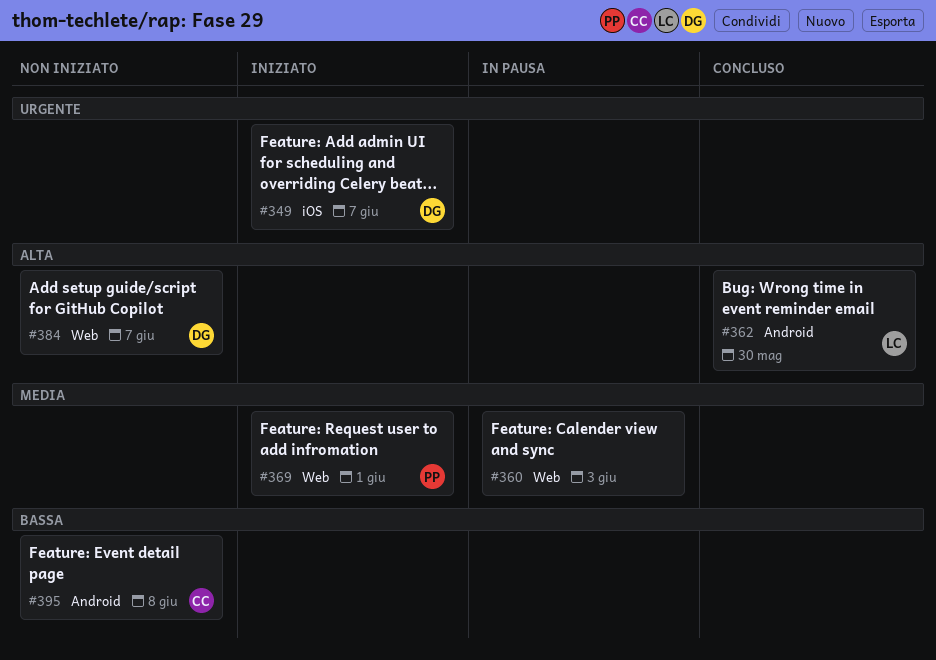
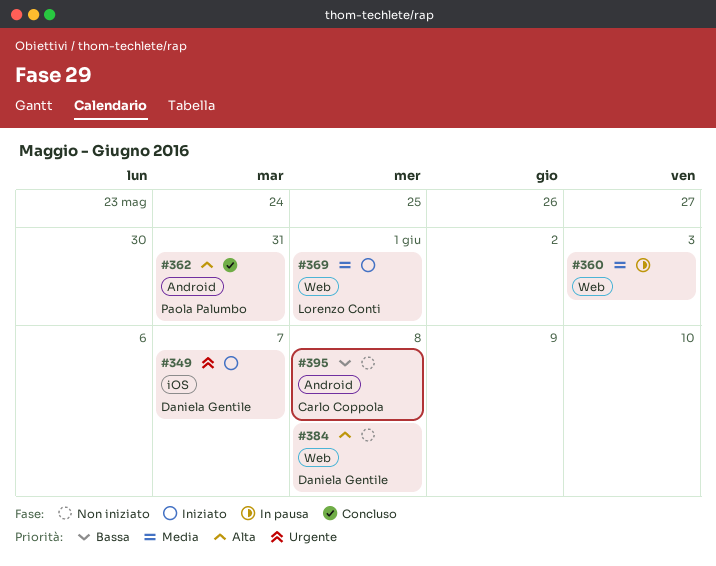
#362, owner: Lorenzo Conti -> Paola Palumbo
#362, due: May 30 -> May 31
#369, owner: Paola Palumbo -> Lorenzo Conti
#384, due: Jun 7 -> Jun 8

